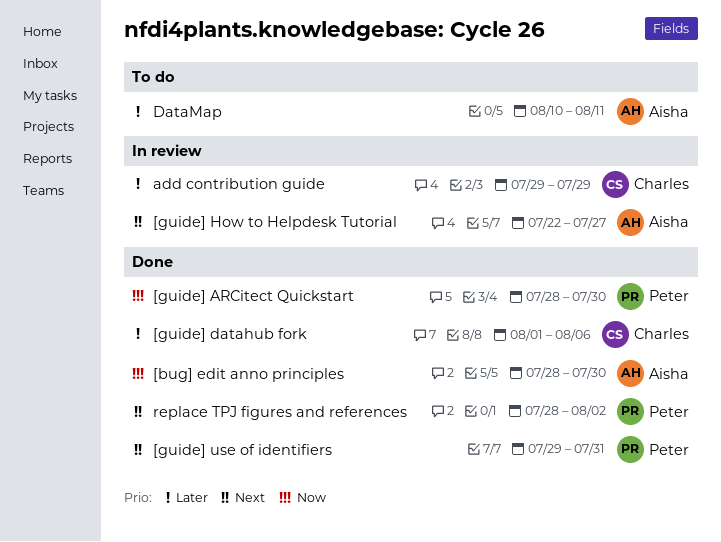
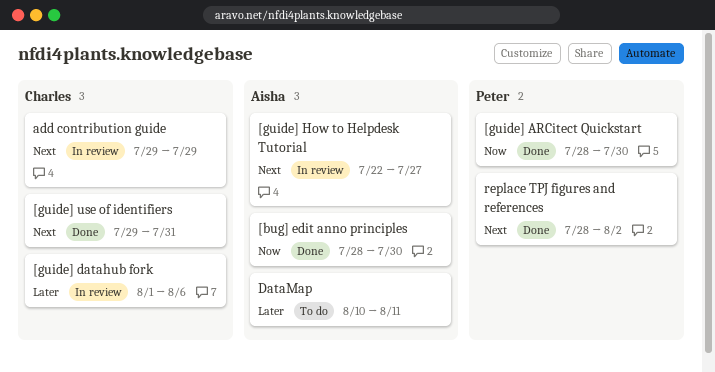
[guide] datahub fork, status: Done -> In review
[guide] use of identifiers, owner: Peter -> Charles
add contribution guide, priority: Later -> Next

